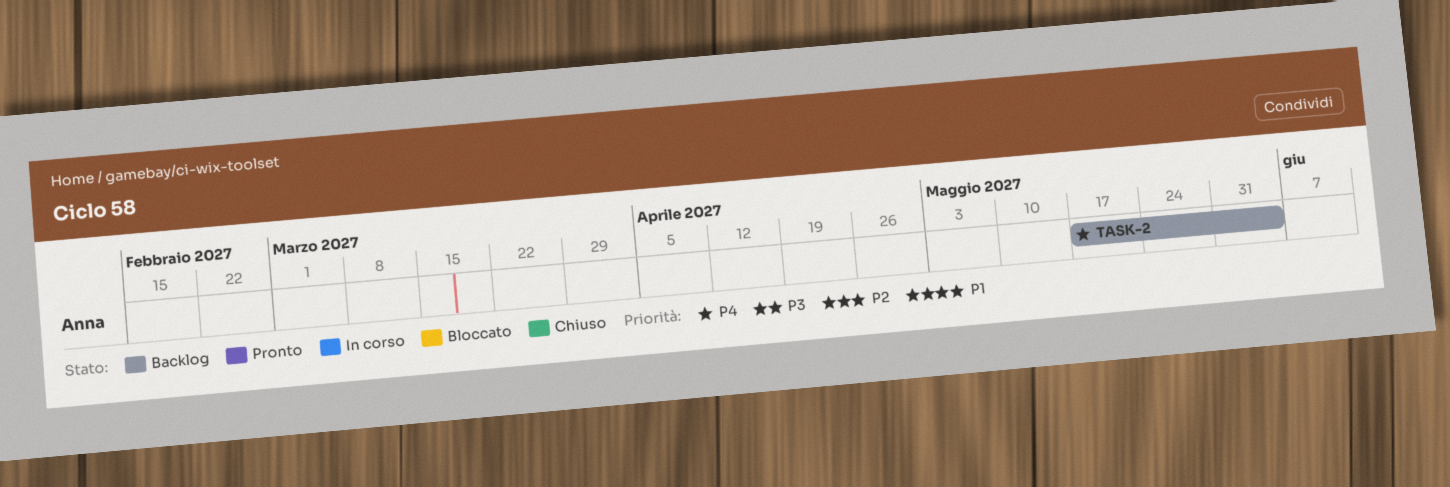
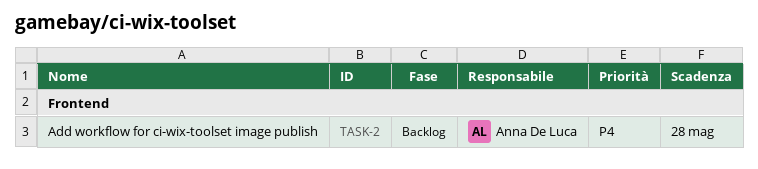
TASK-2, due: Jun 4 -> May 28

